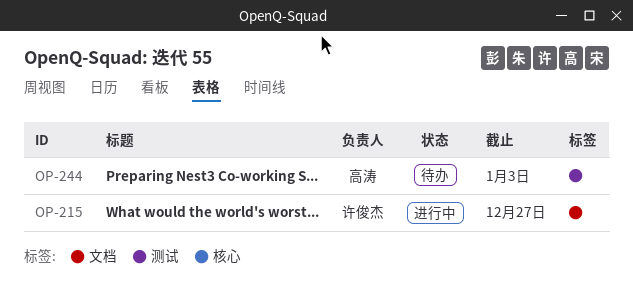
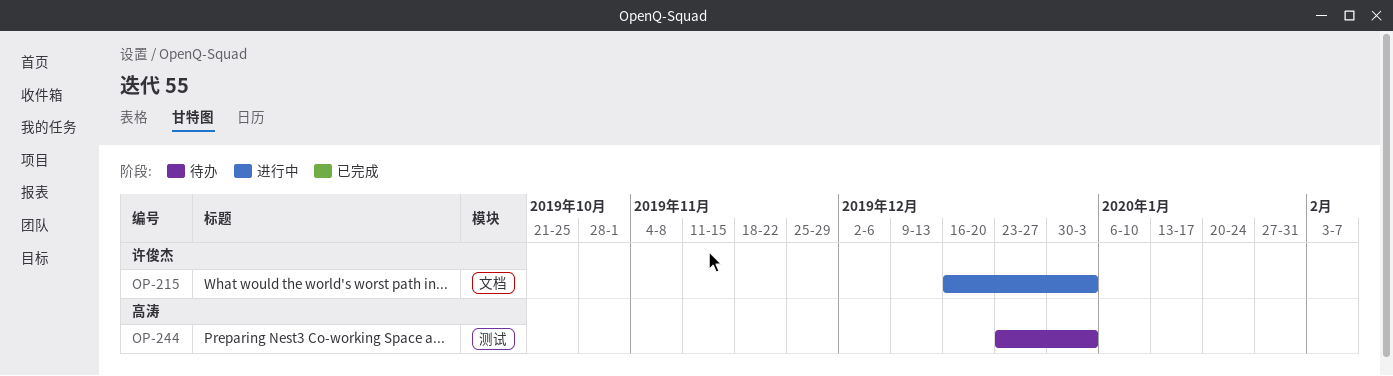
OP-215, due: Dec 27 -> Jan 3

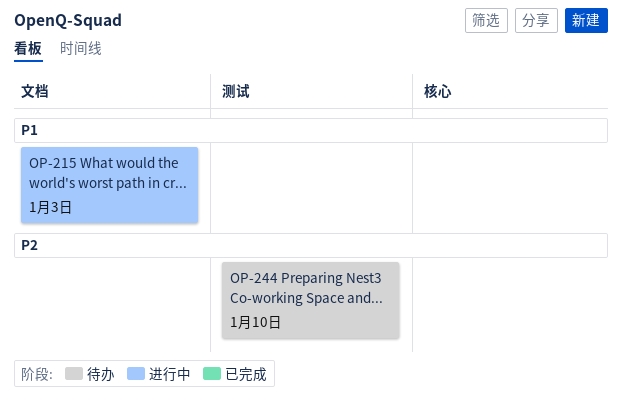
OP-244, due: Jan 3 -> Jan 10

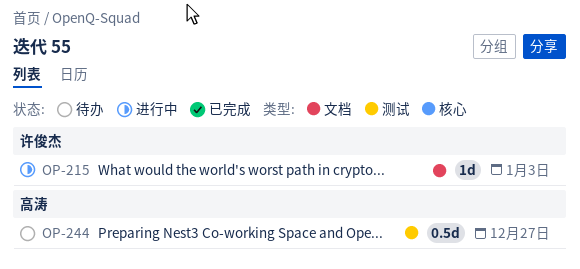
OP-244, due: Jan 10 -> Dec 27

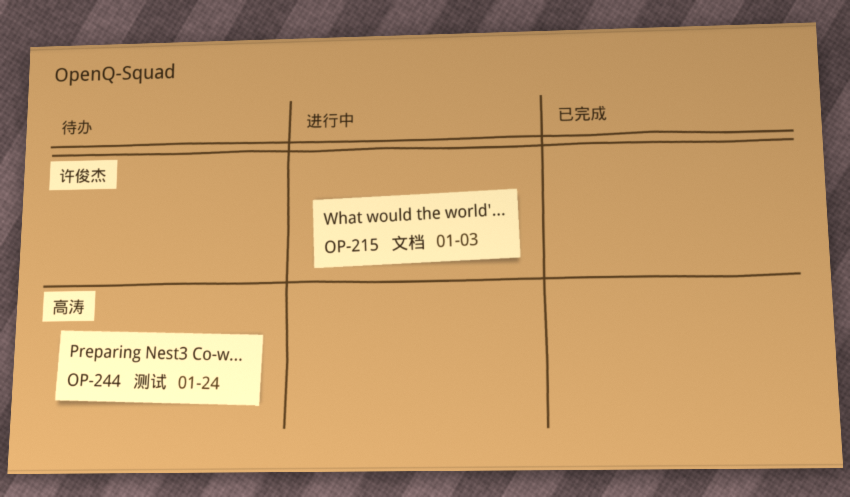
OP-244, due: Dec 27 -> Jan 24

